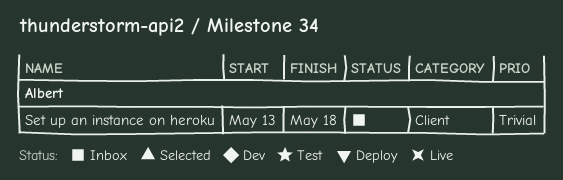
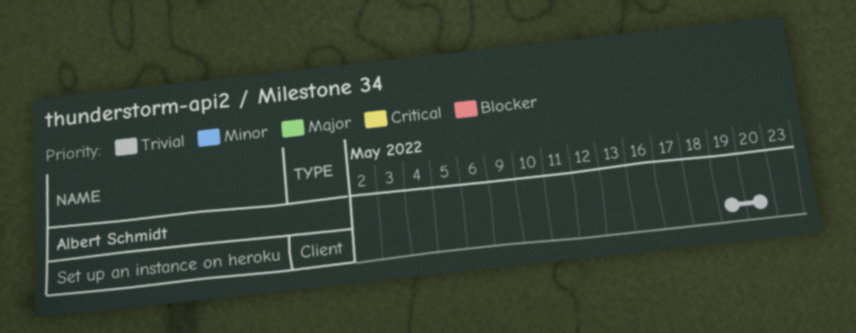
Set up an instance on heroku, start: May 13 -> May 19
Set up an instance on heroku, due: May 18 -> May 20

